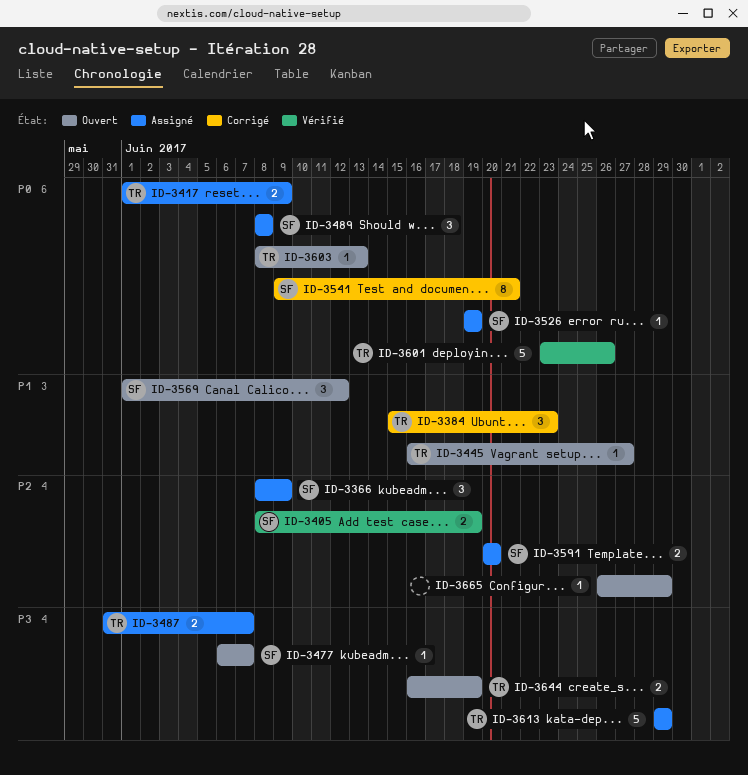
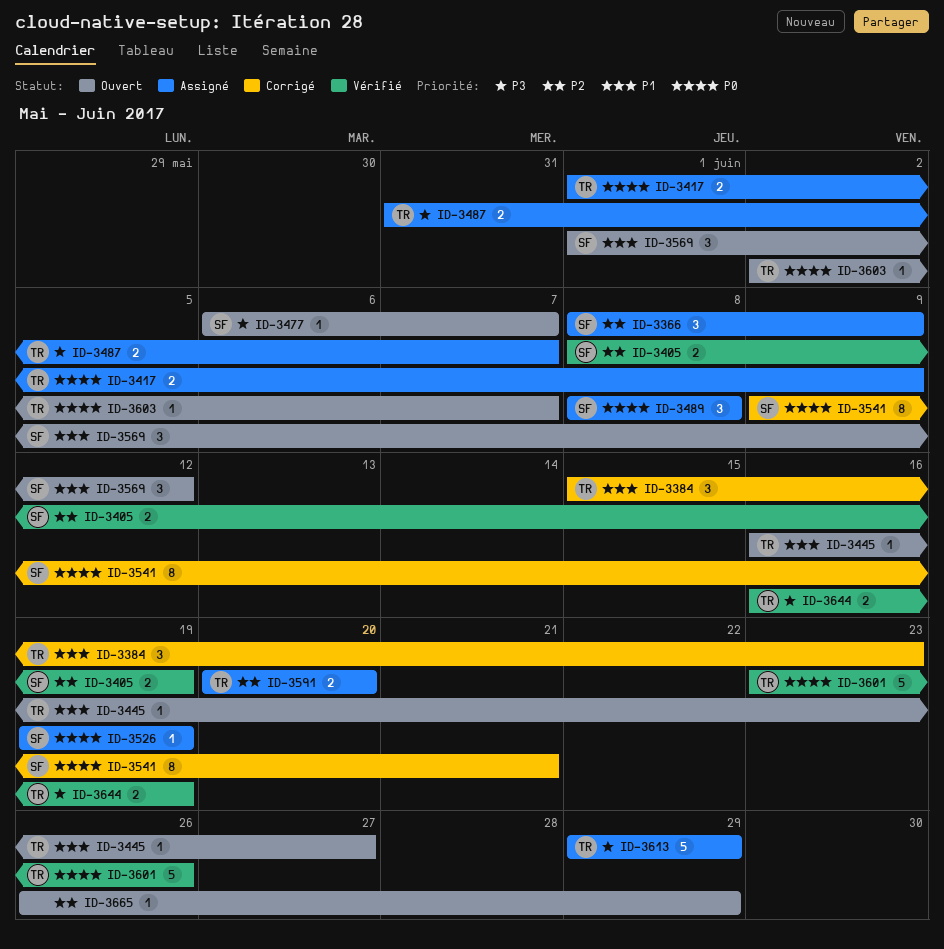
ID-3591, owner: SF -> TR
ID-3603, start: Jun 8 -> Jun 2
ID-3603, due: Jun 13 -> Jun 7
ID-3644, status: Ouvert -> Vérifié

